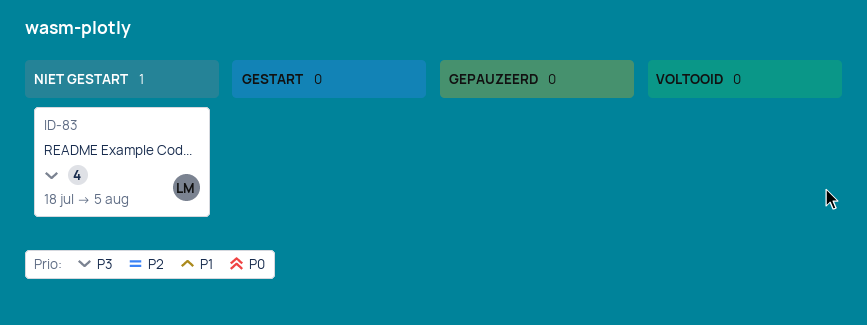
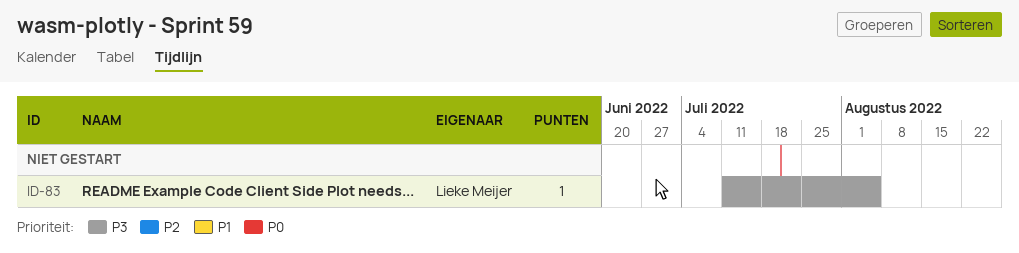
ID-83, estimate: 4 -> 1
ID-83, start: Jul 18 -> Jul 11

